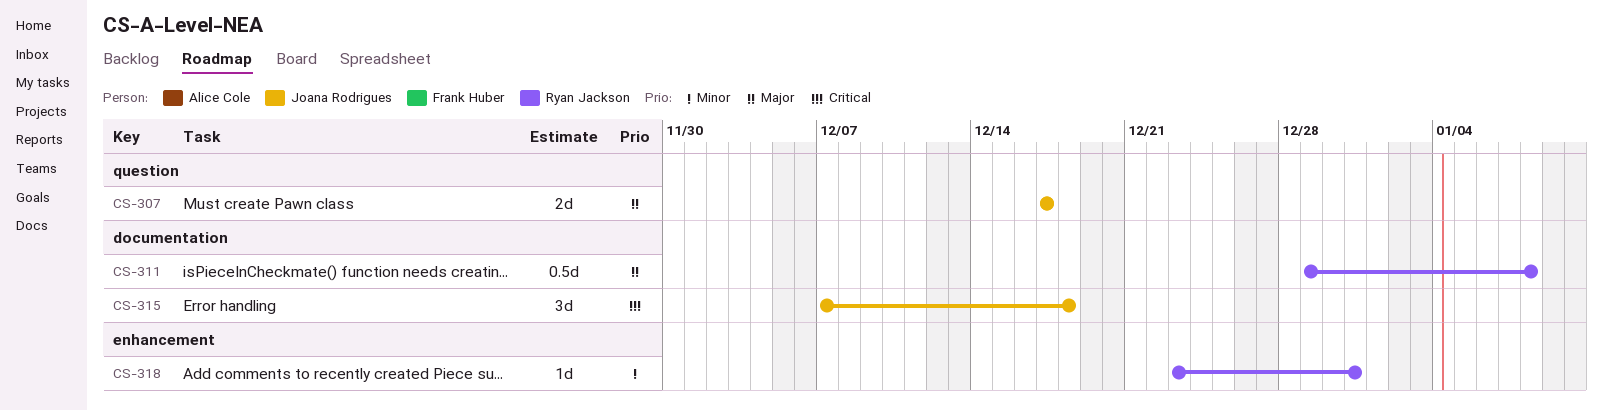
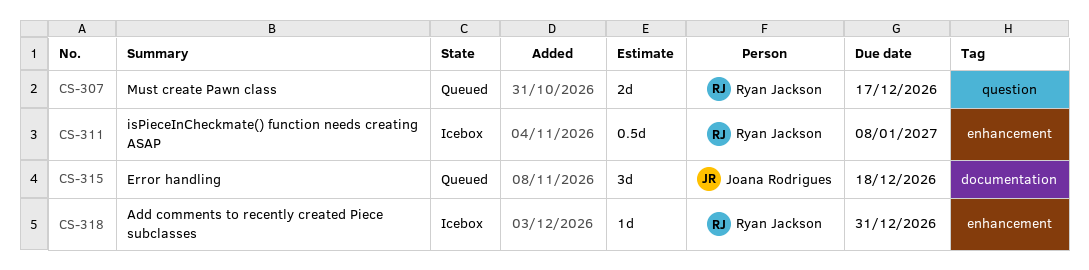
CS-307, owner: Joana Rodrigues -> Ryan Jackson
CS-311, label: documentation -> enhancement

